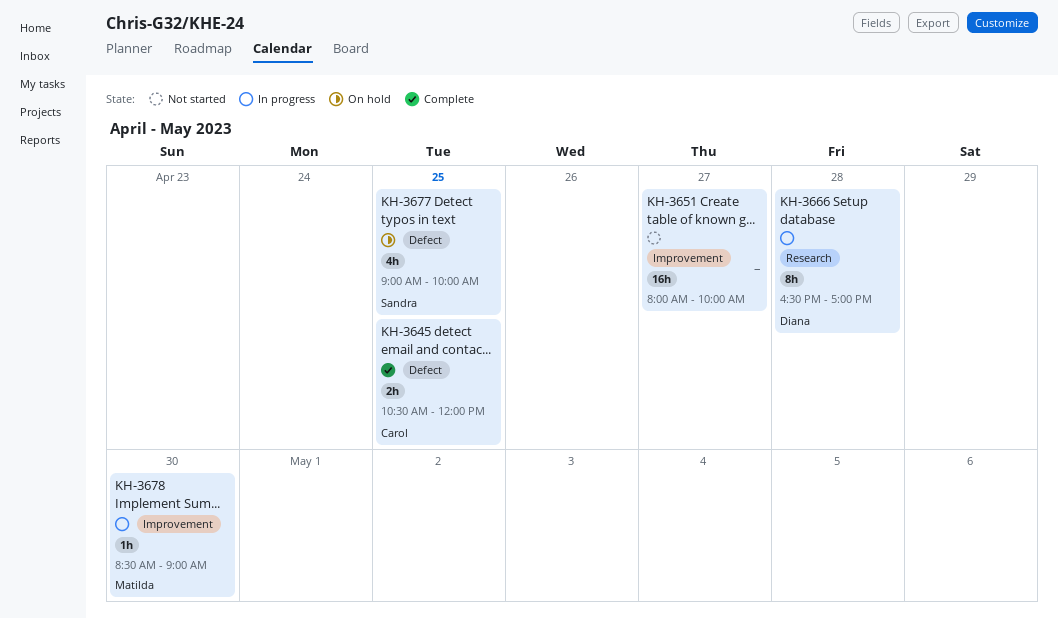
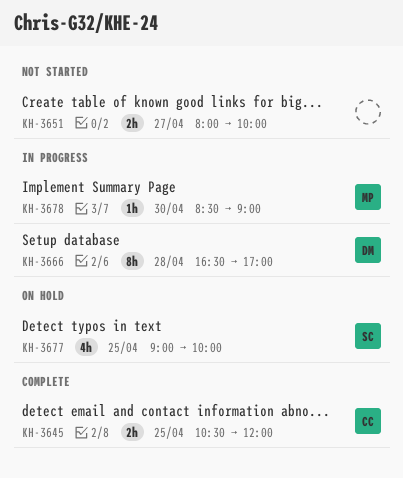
KH-3651, estimate: 16h -> 2h

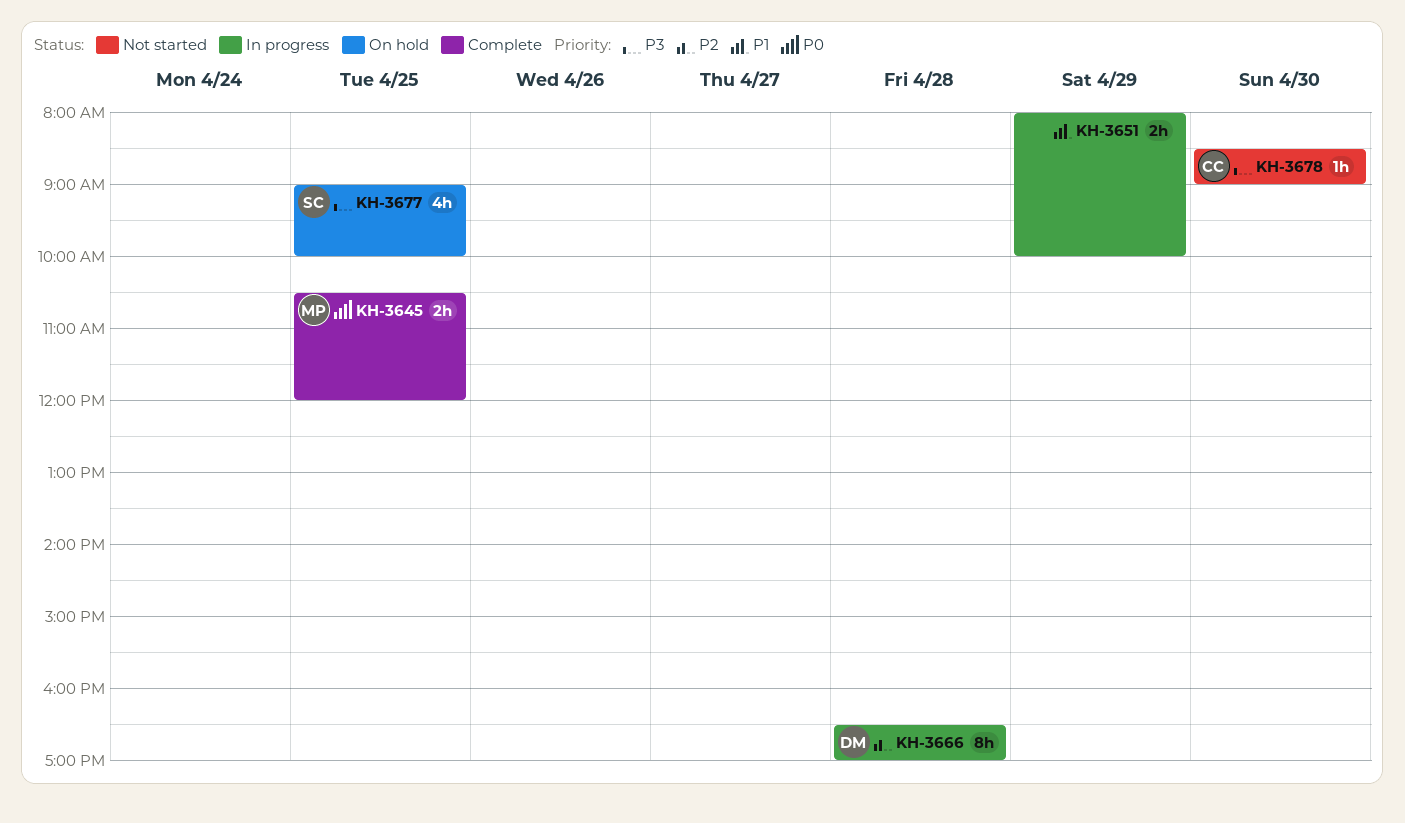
KH-3645, owner: CC -> MP
KH-3651, status: Not started -> In progress
KH-3651, day: Apr 27 -> Apr 29
KH-3678, status: In progress -> Not started
KH-3678, owner: MP -> CC

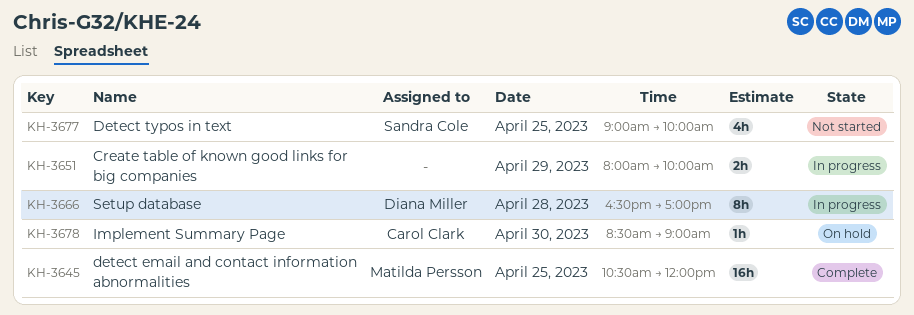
KH-3645, estimate: 2h -> 16h
KH-3677, status: On hold -> Not started
KH-3678, status: Not started -> On hold

